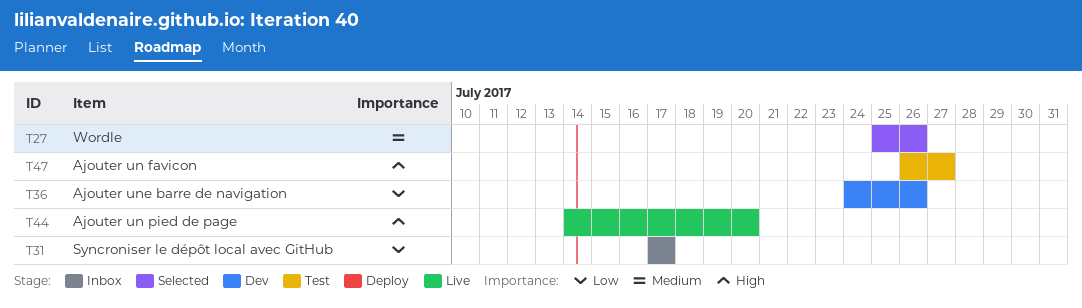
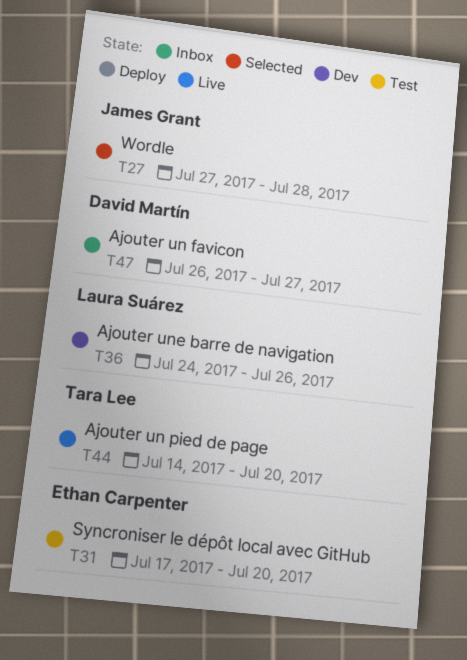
T27, start: Jul 25 -> Jul 27
T27, due: Jul 26 -> Jul 28
T31, status: Inbox -> Test
T31, due: Jul 17 -> Jul 20
T47, status: Test -> Inbox

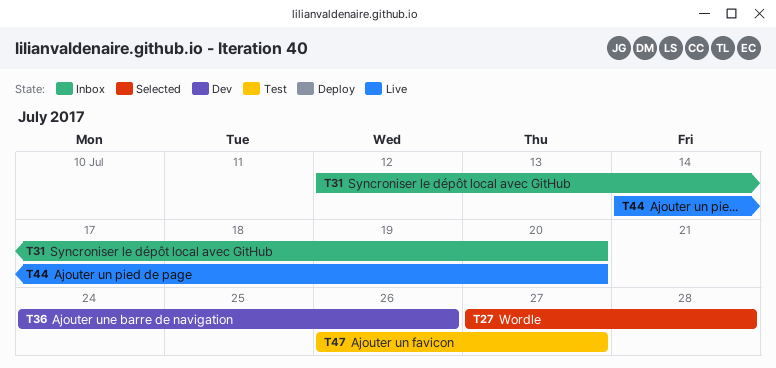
T31, status: Test -> Inbox
T31, start: Jul 17 -> Jul 12
T47, status: Inbox -> Test

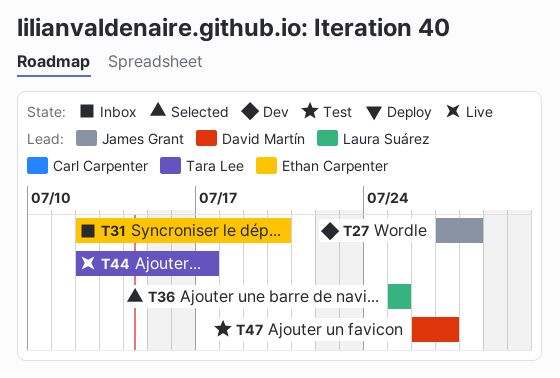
T27, status: Selected -> Dev
T36, status: Dev -> Selected
T36, start: Jul 24 -> Jul 25
T36, due: Jul 26 -> Jul 25
T44, start: Jul 14 -> Jul 12
T44, due: Jul 20 -> Jul 17

